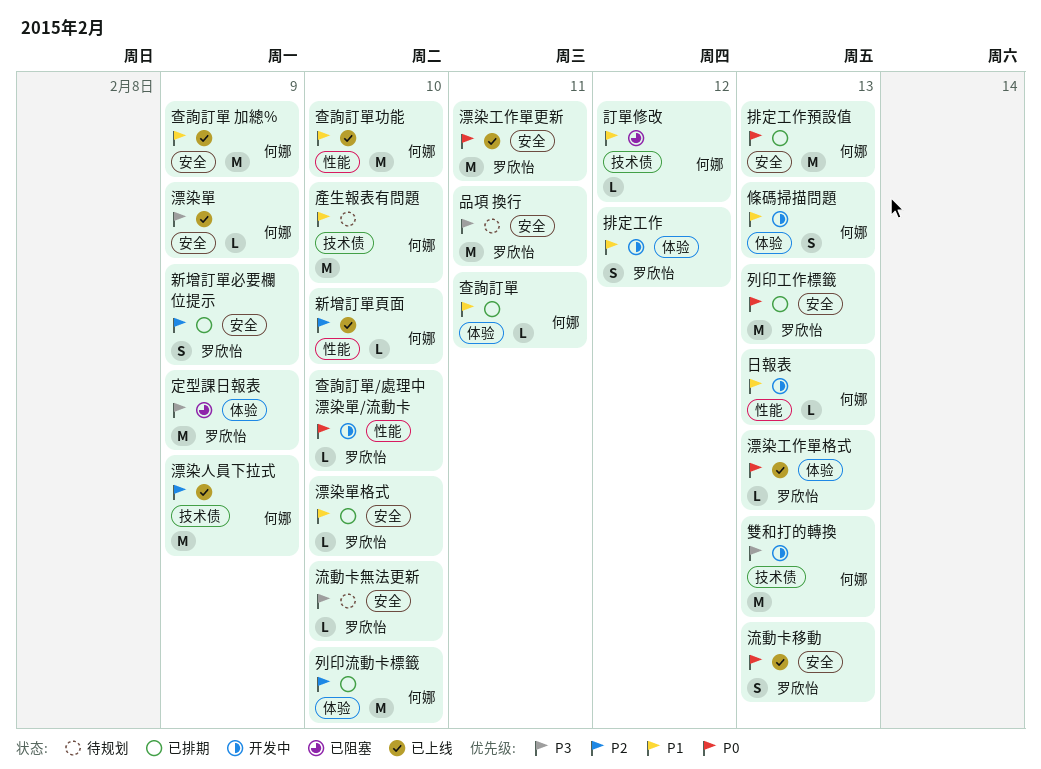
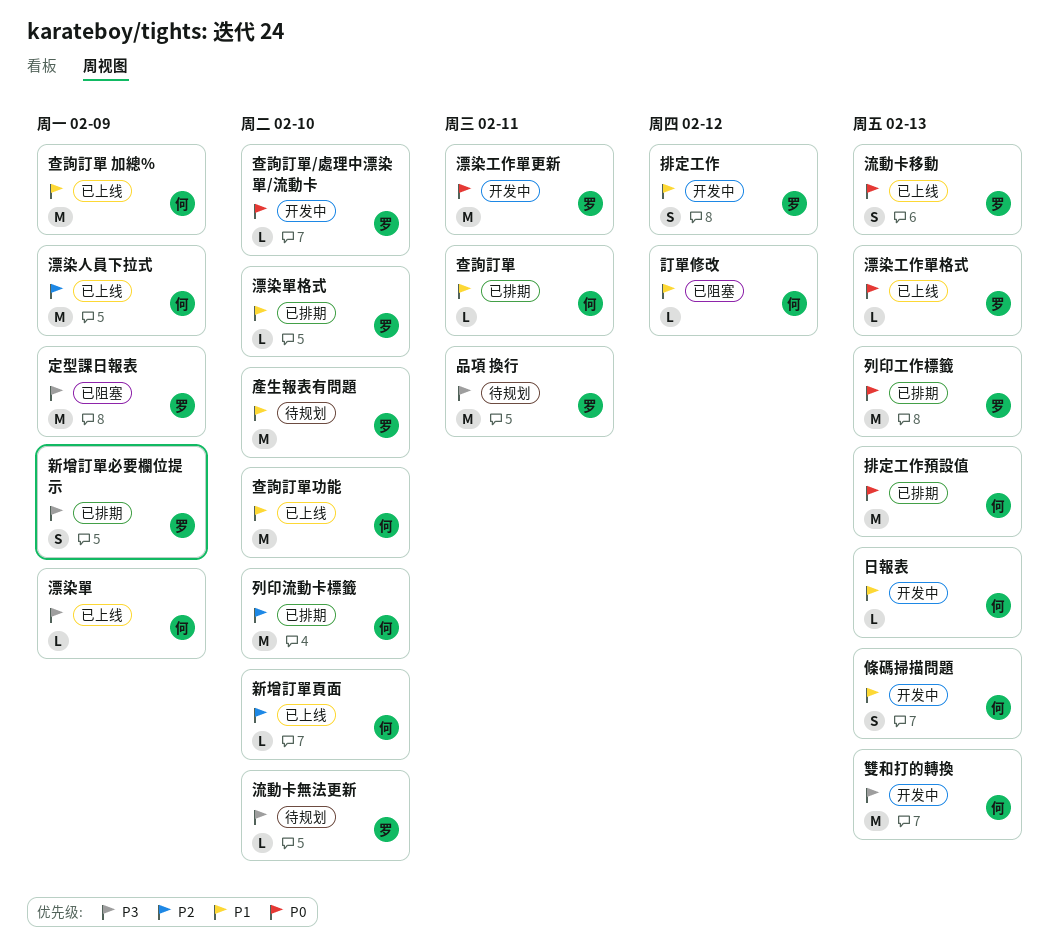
新增訂單必要欄位提示, priority: P2 -> P3
漂染工作單更新, status: 已上线 -> 开发中
產生報表有問題, owner: 何娜 -> 罗欣怡

